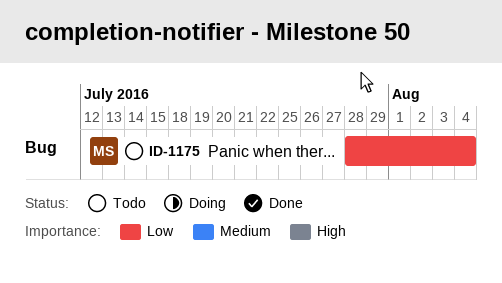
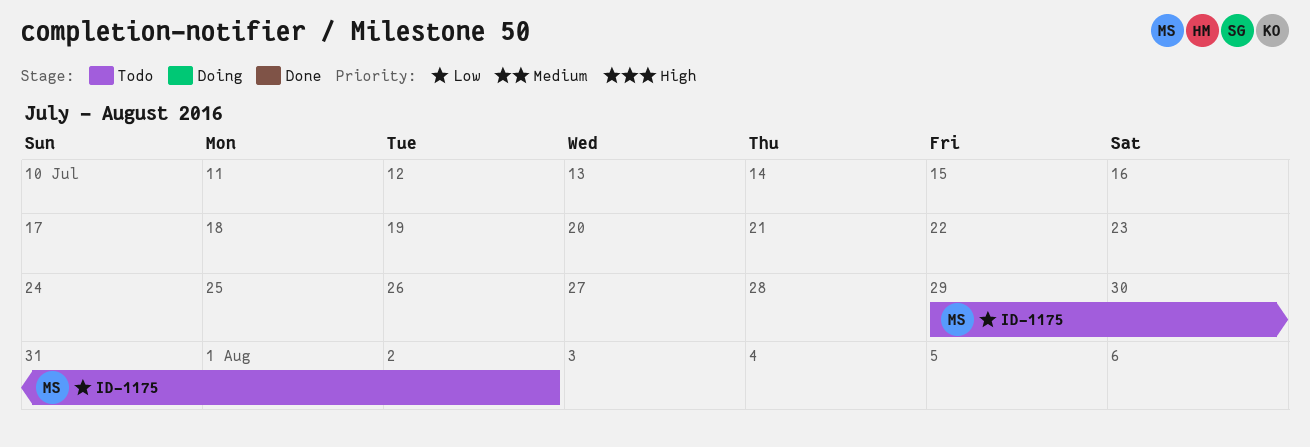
ID-1175, start: Jul 28 -> Jul 29
ID-1175, due: Aug 4 -> Aug 2

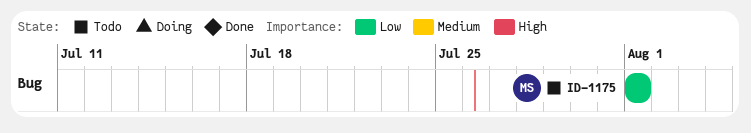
ID-1175, start: Jul 29 -> Aug 1
ID-1175, due: Aug 2 -> Aug 1

